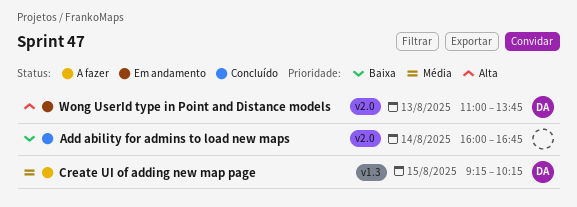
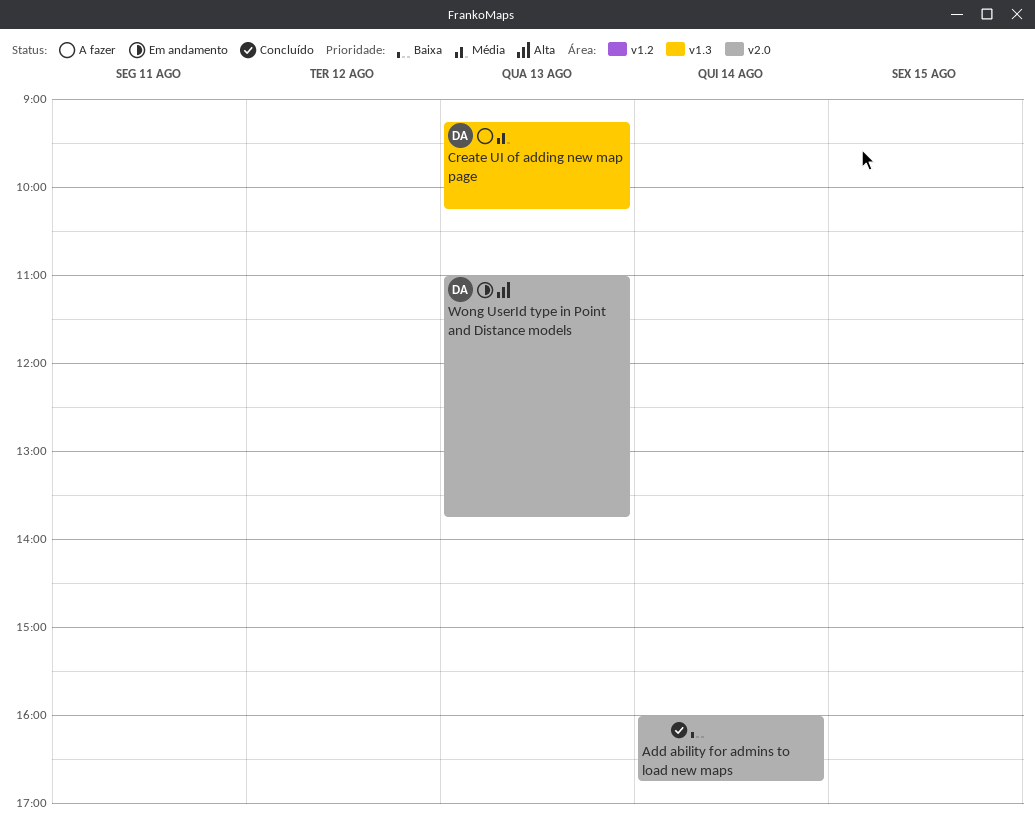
Create UI of adding new map page, day: Aug 15 -> Aug 13

